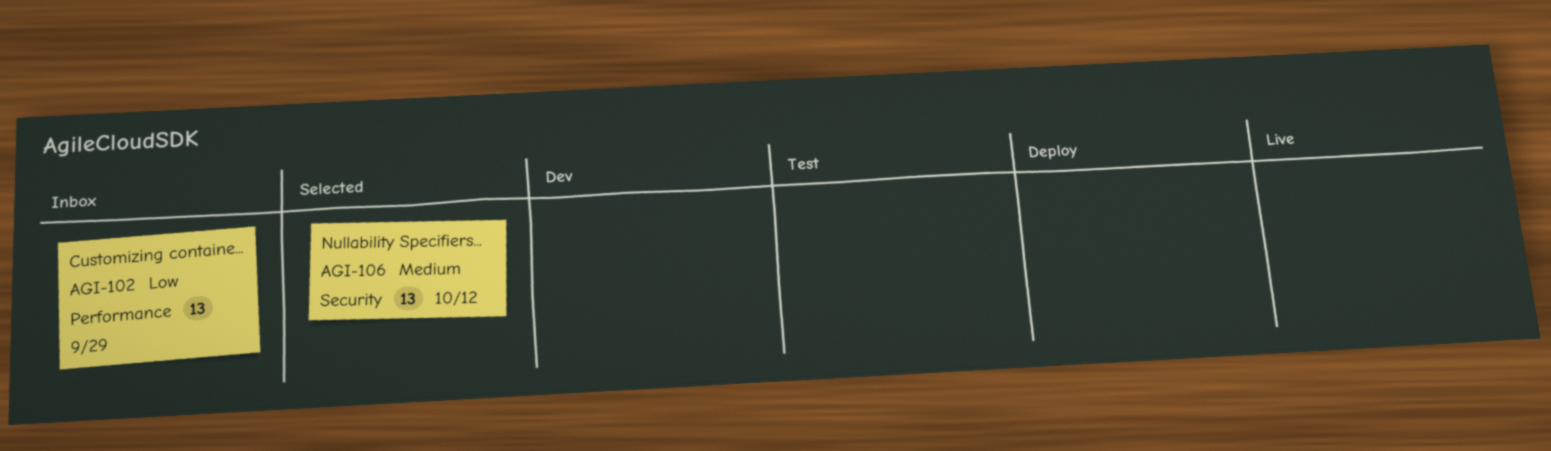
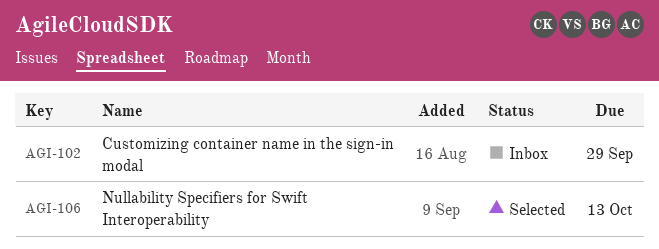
AGI-106, due: Oct 12 -> Oct 13

